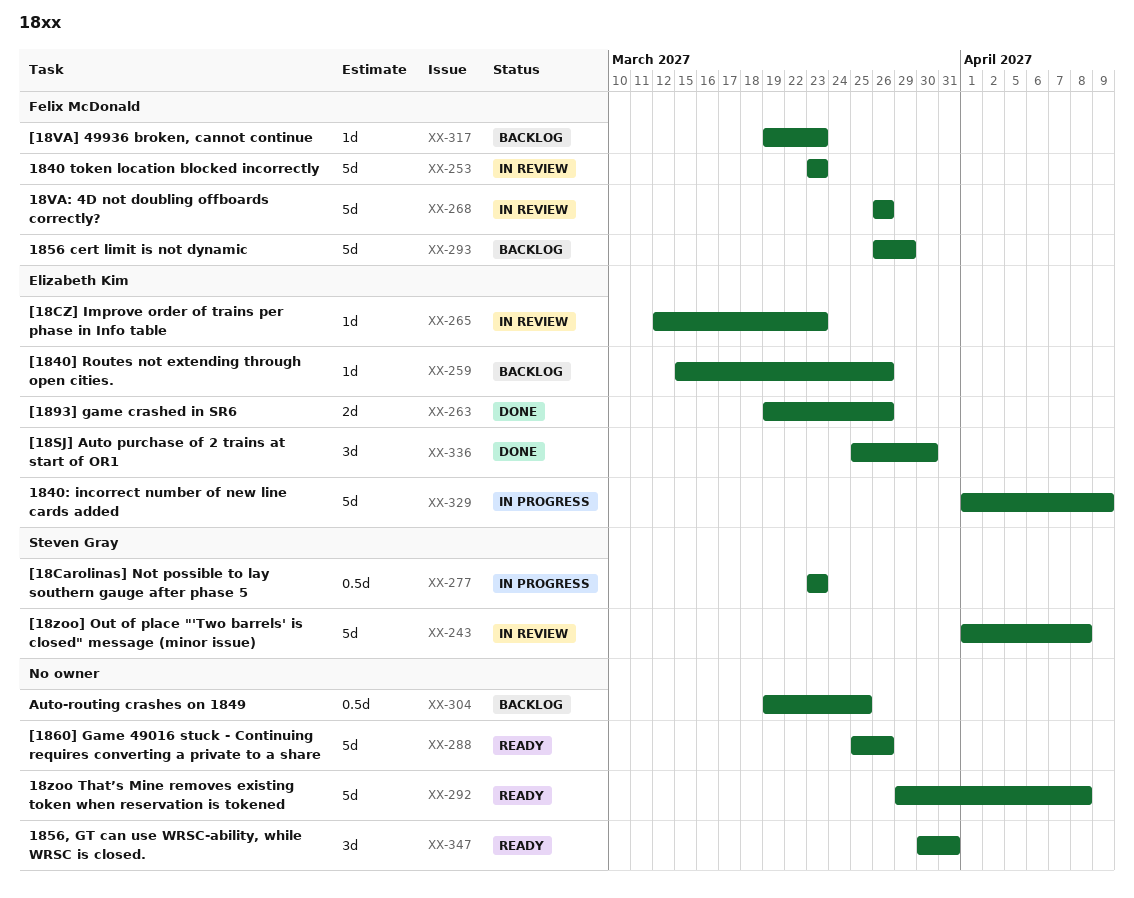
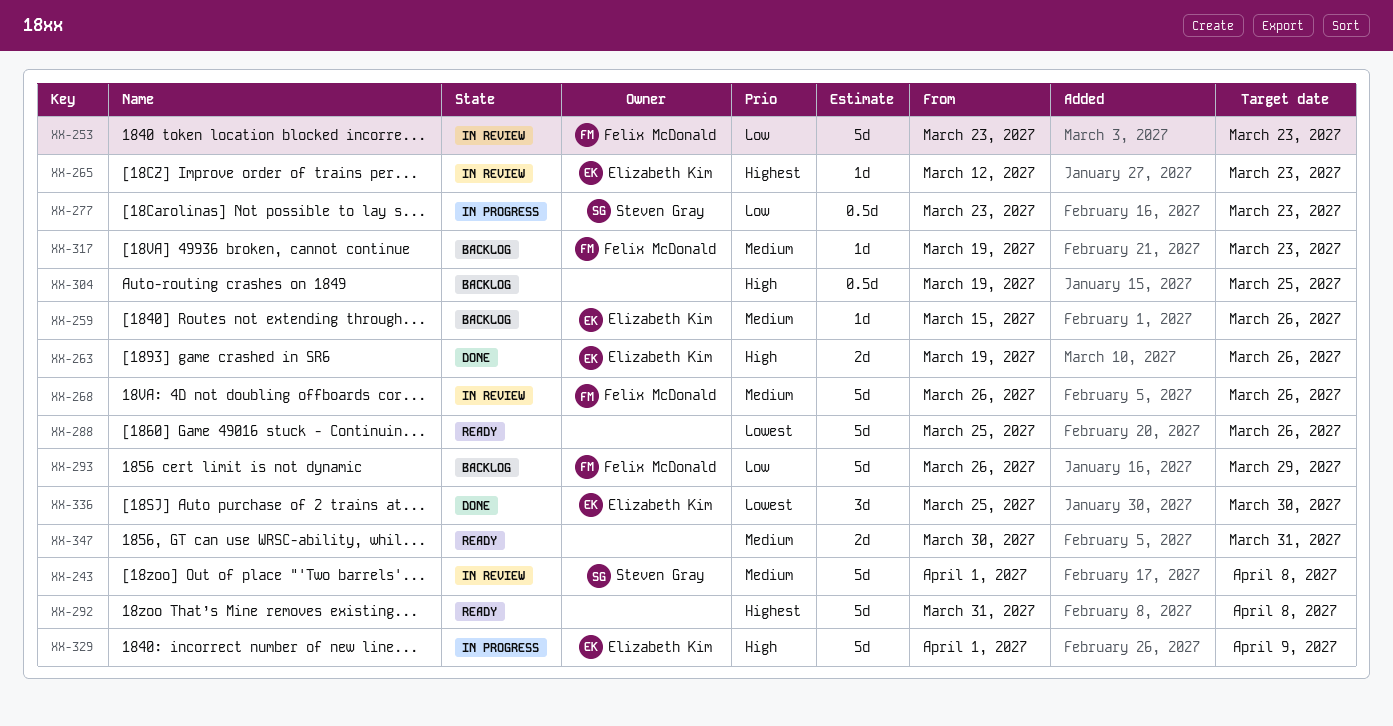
XX-292, start: Mar 29 -> Mar 31
XX-347, estimate: 3d -> 2d

